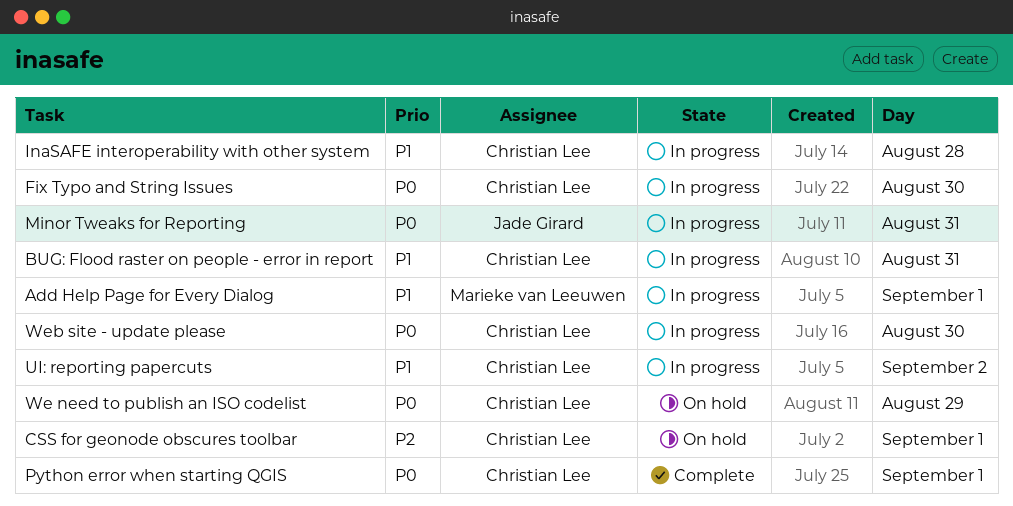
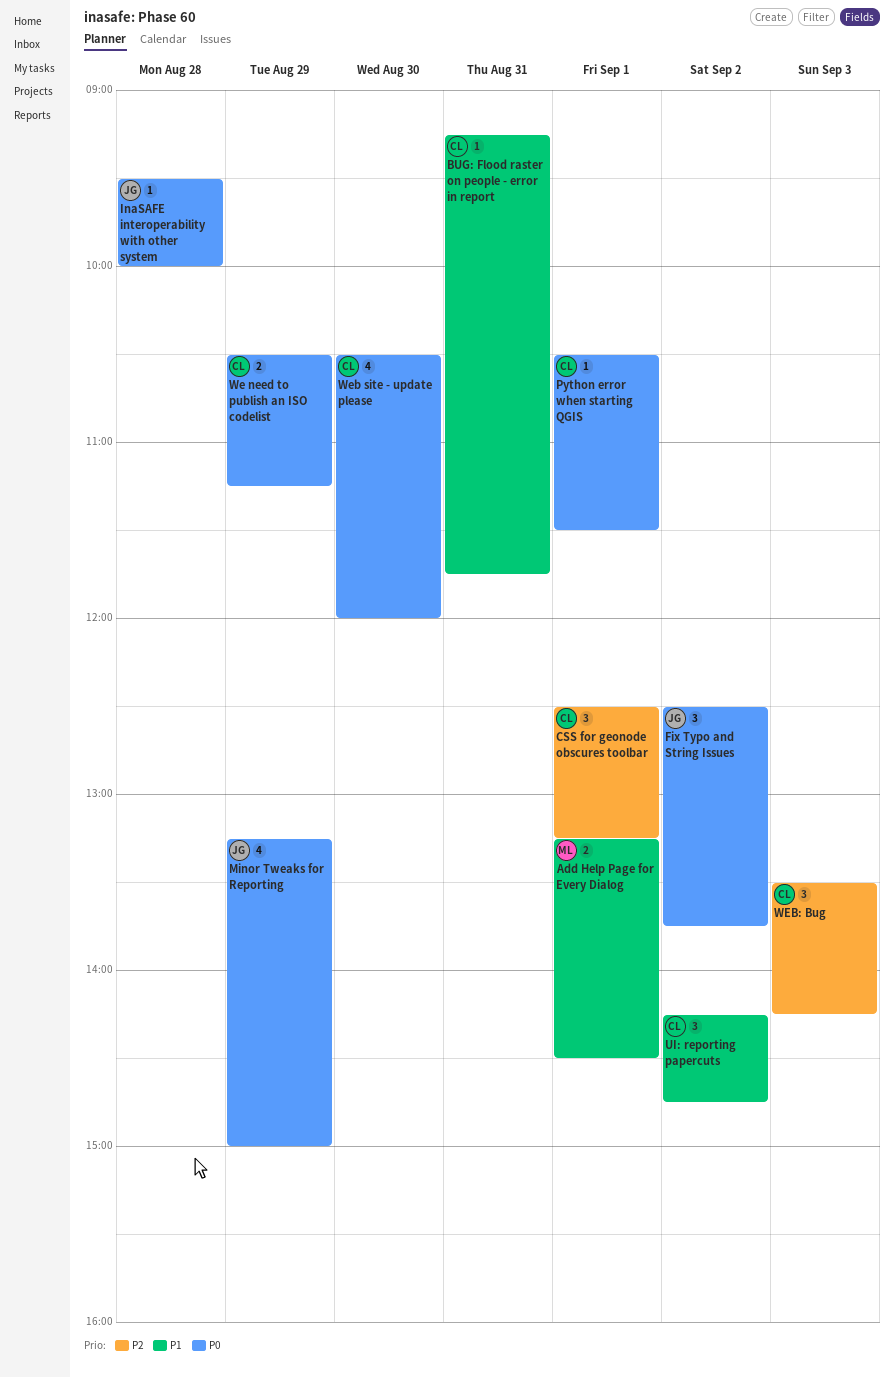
Fix Typo and String Issues, owner: Christian Lee -> Jade Girard
Fix Typo and String Issues, day: Aug 30 -> Sep 2
InaSAFE interoperability with other system, owner: Christian Lee -> Jade Girard
InaSAFE interoperability with other system, priority: P1 -> P0
Minor Tweaks for Reporting, day: Aug 31 -> Aug 29
WEB: Bug: none -> present

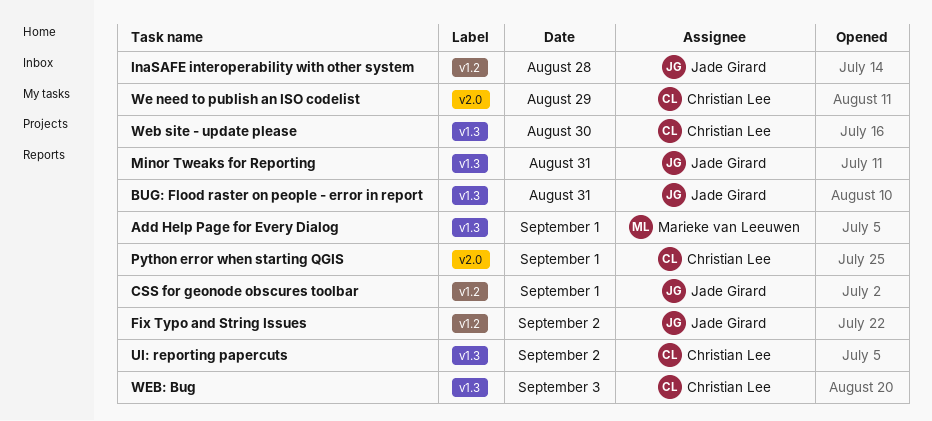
BUG: Flood raster on people - error in report, owner: Christian Lee -> Jade Girard
CSS for geonode obscures toolbar, owner: Christian Lee -> Jade Girard
Minor Tweaks for Reporting, day: Aug 29 -> Aug 31

